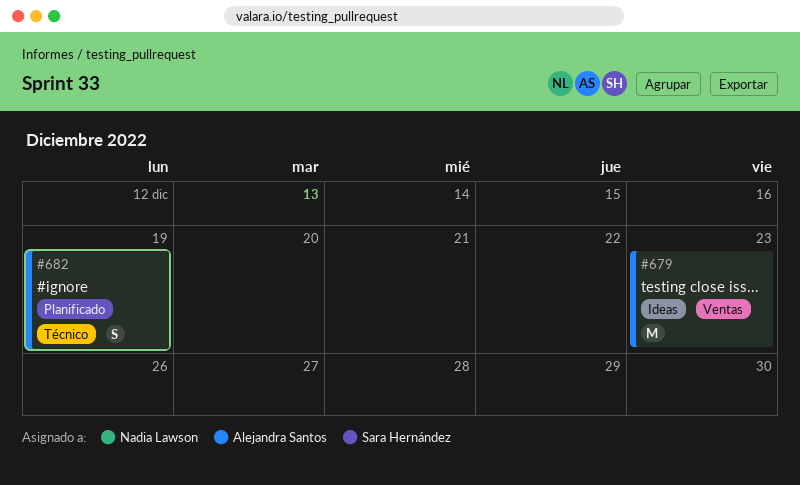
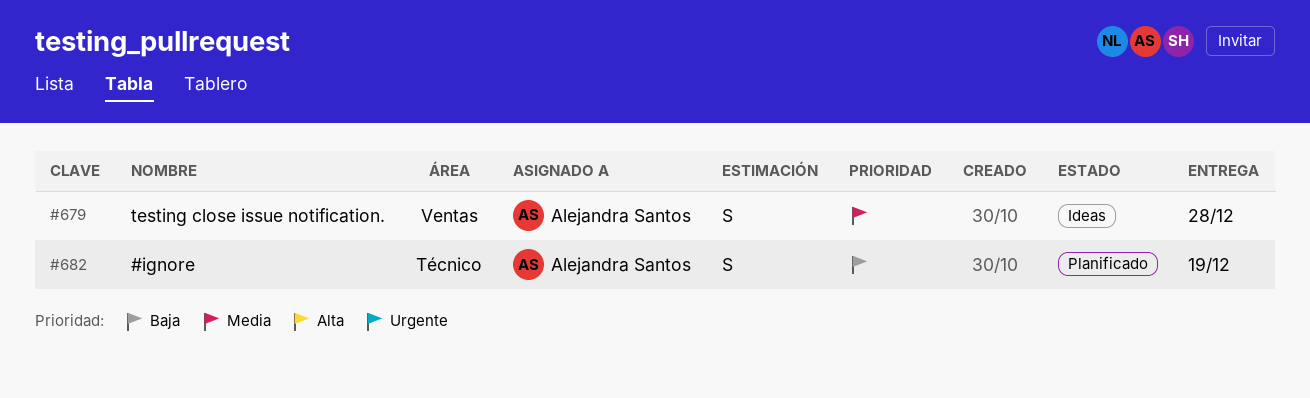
#679, estimate: M -> S
#679, due: Dec 23 -> Dec 28

